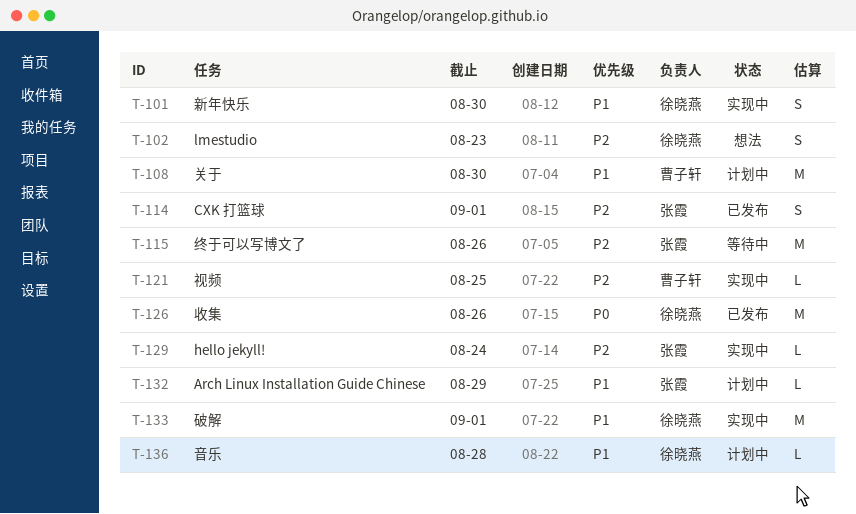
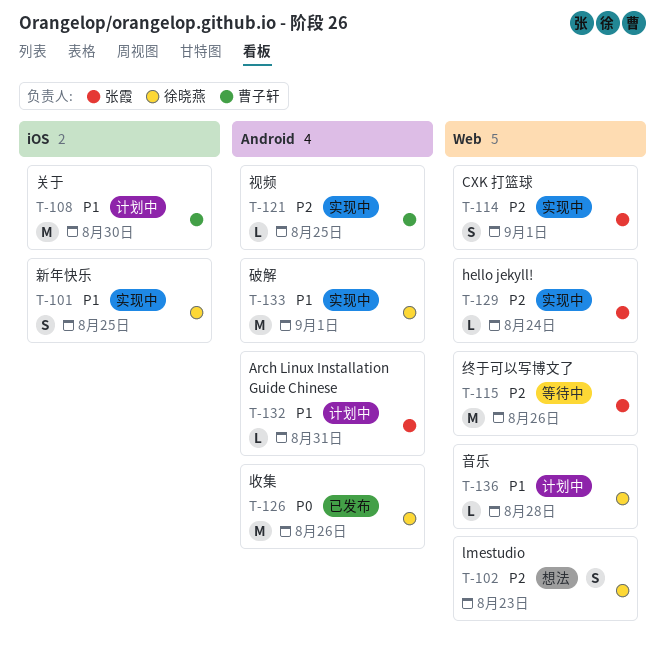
T-101, due: Aug 30 -> Aug 25
T-114, status: 已发布 -> 实现中
T-132, due: Aug 29 -> Aug 31

